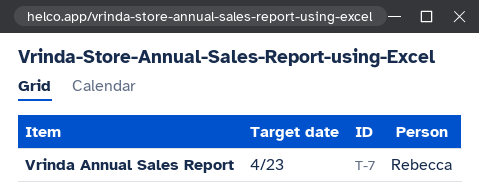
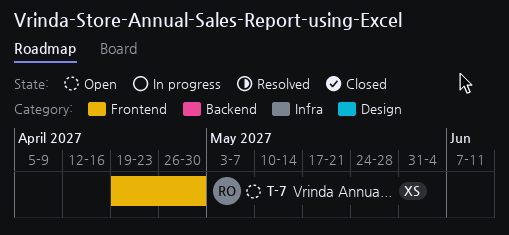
T-7, due: Apr 23 -> Apr 30

